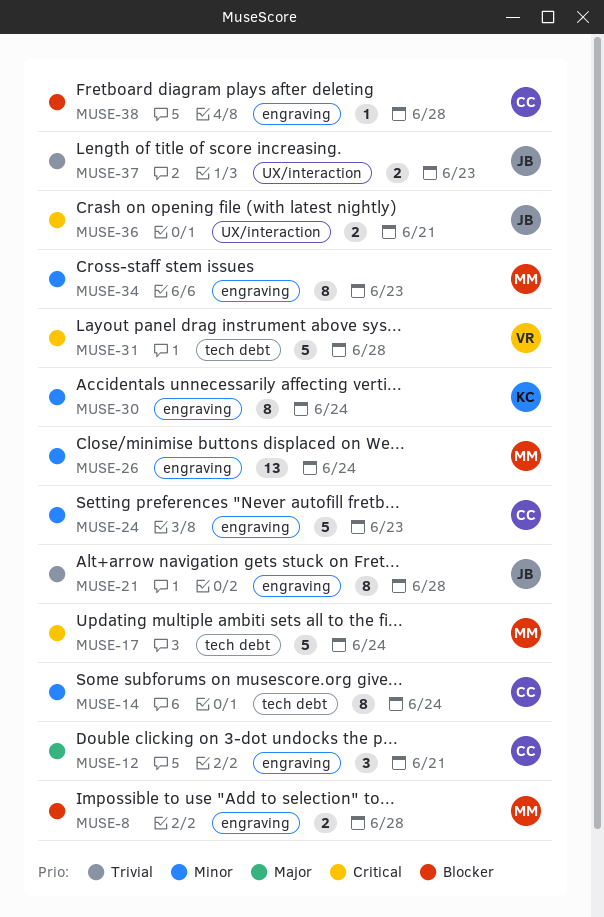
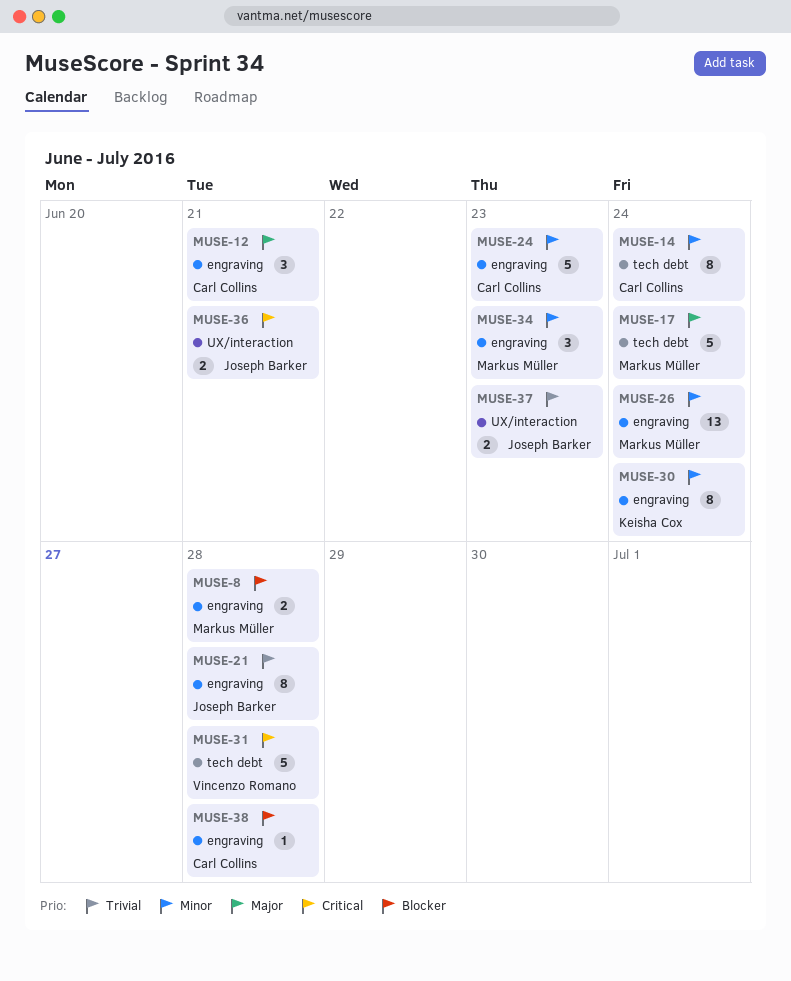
MUSE-17, priority: Critical -> Major
MUSE-34, estimate: 8 -> 3

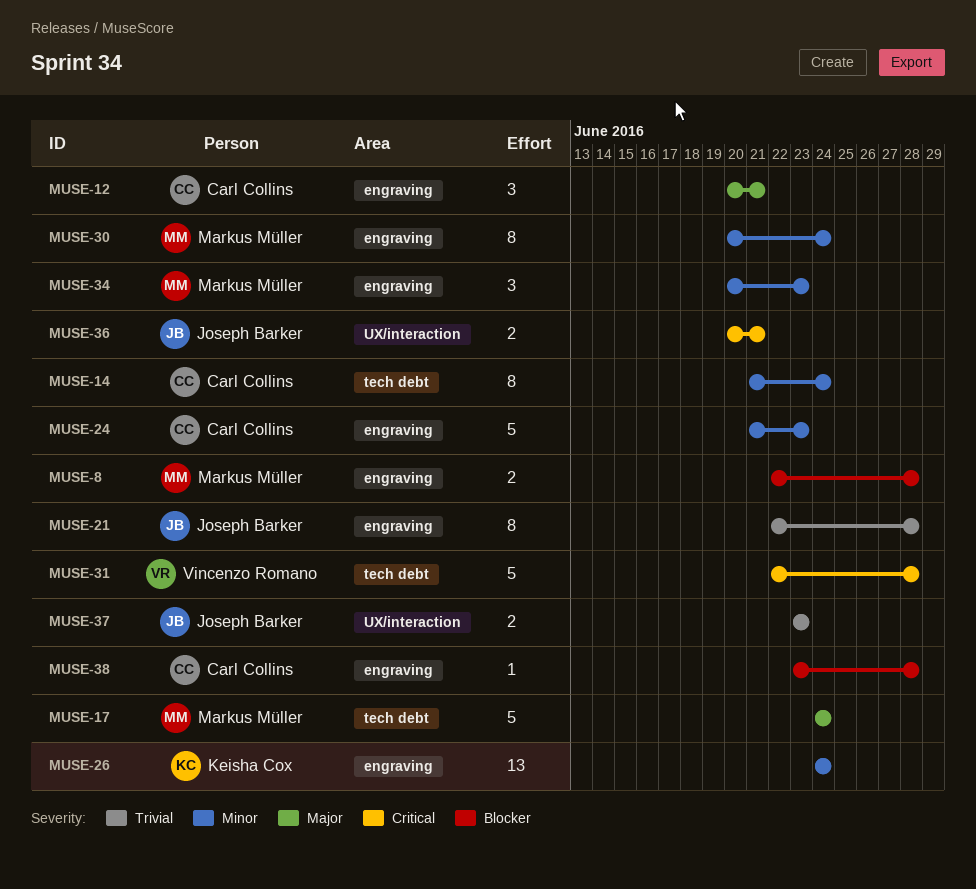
MUSE-26, owner: Markus Müller -> Keisha Cox
MUSE-30, owner: Keisha Cox -> Markus Müller

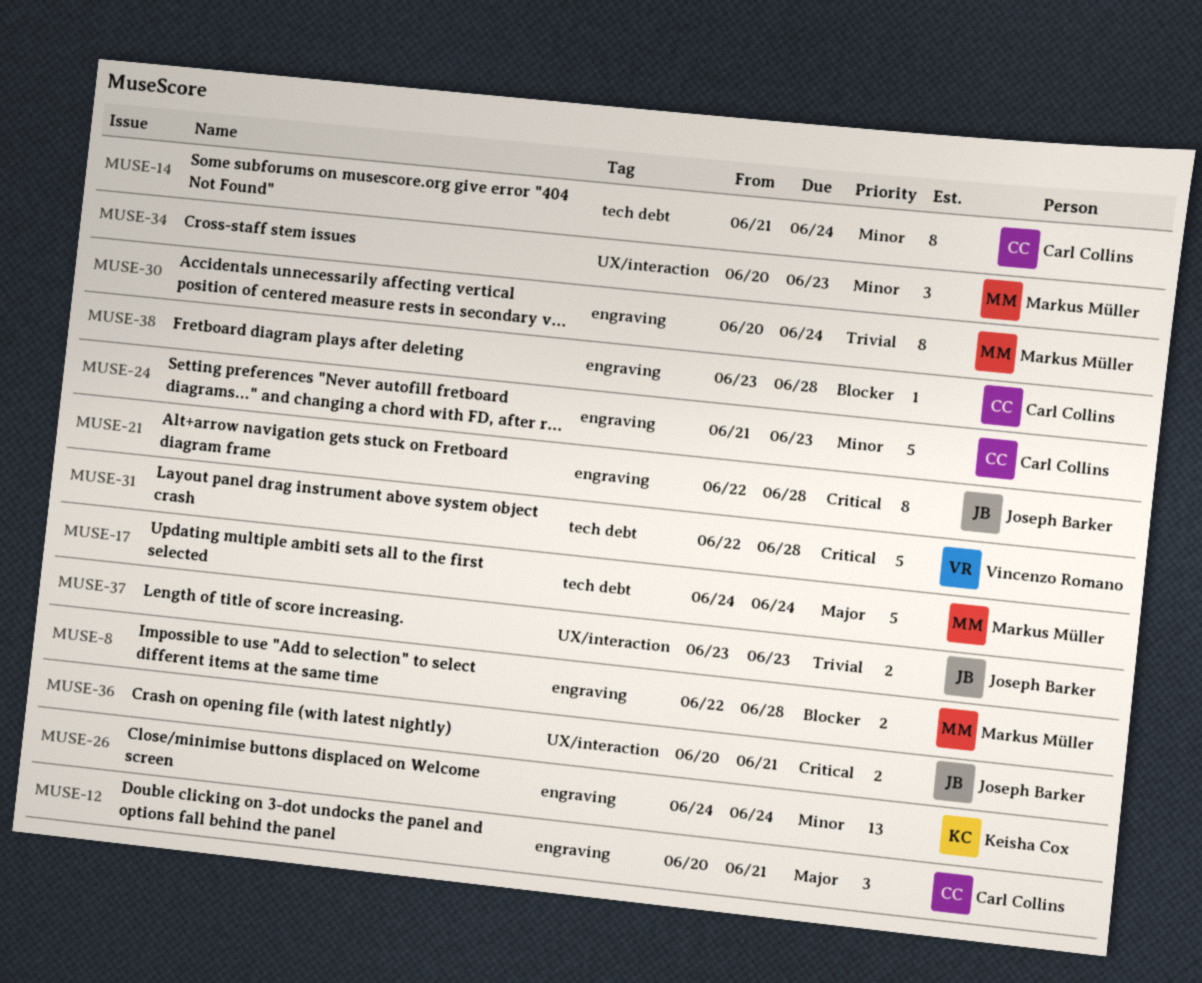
MUSE-21, priority: Trivial -> Critical
MUSE-30, priority: Minor -> Trivial
MUSE-34, label: engraving -> UX/interaction

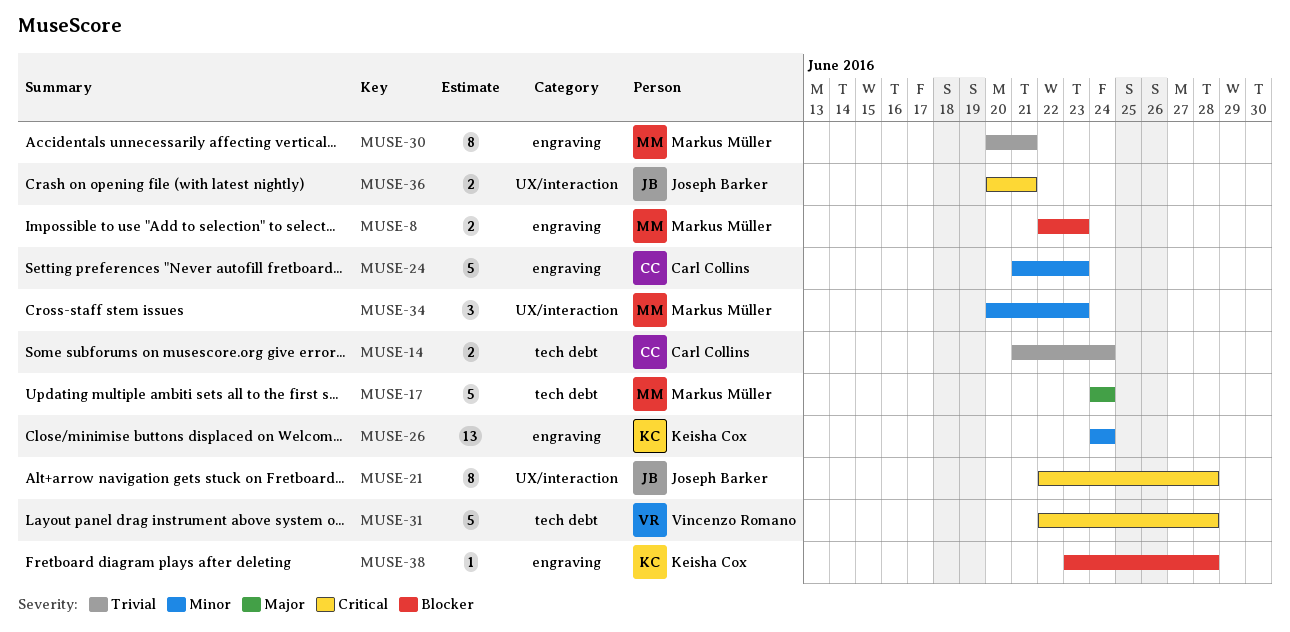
MUSE-8, due: Jun 28 -> Jun 23
MUSE-12: present -> none
MUSE-14, priority: Minor -> Trivial
MUSE-14, estimate: 8 -> 2
MUSE-21, label: engraving -> UX/interaction
MUSE-30, due: Jun 24 -> Jun 21
MUSE-37: present -> none
MUSE-38, owner: Carl Collins -> Keisha Cox

